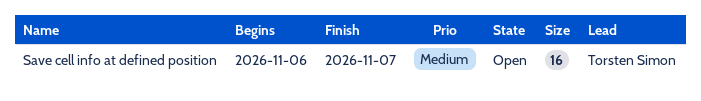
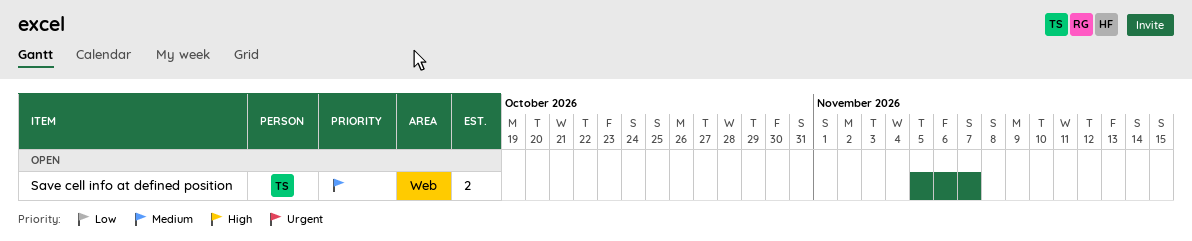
Save cell info at defined position, estimate: 16 -> 2
Save cell info at defined position, start: Nov 6 -> Nov 5

